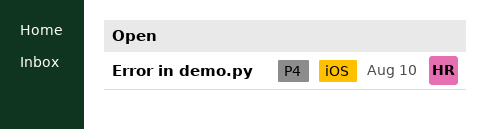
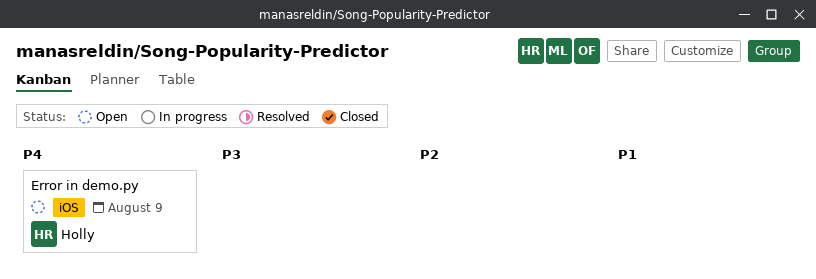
Error in demo.py, due: Aug 10 -> Aug 9

